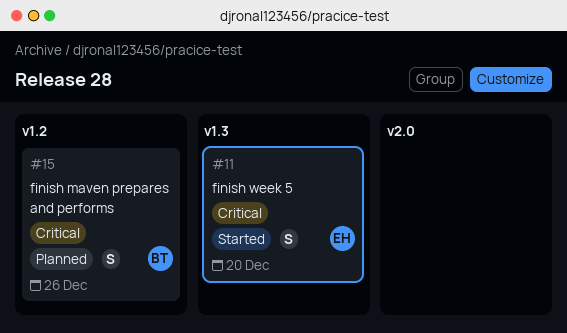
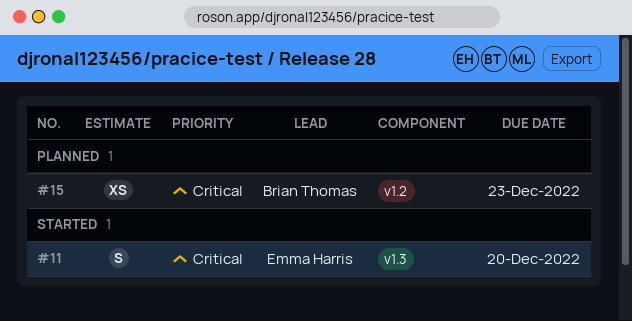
#15, estimate: S -> XS
#15, due: Dec 26 -> Dec 23

